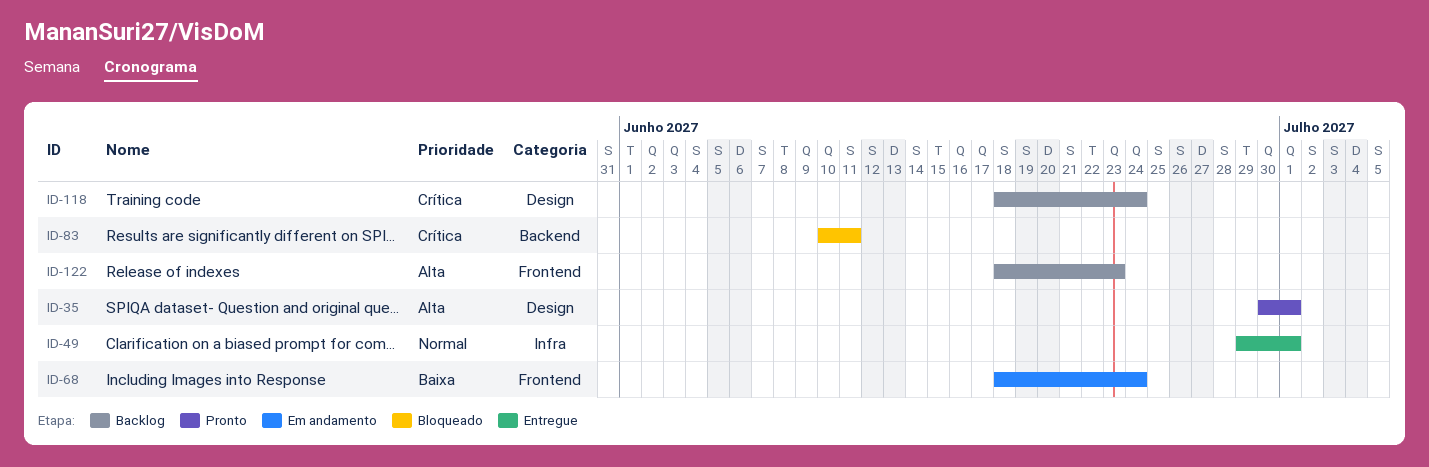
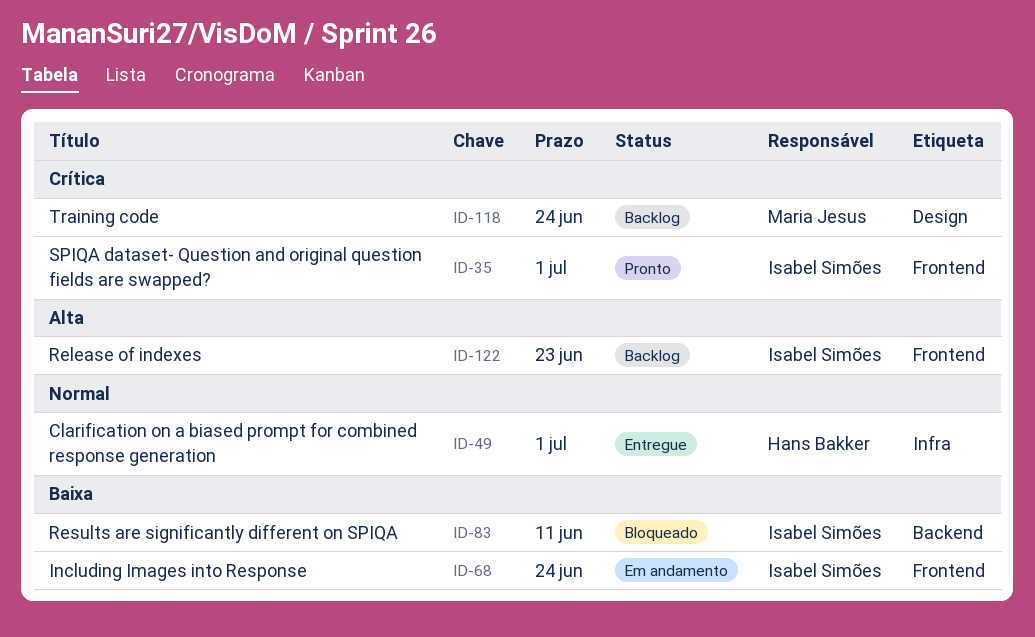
ID-35, priority: Alta -> Crítica
ID-35, label: Design -> Frontend
ID-83, priority: Crítica -> Baixa

